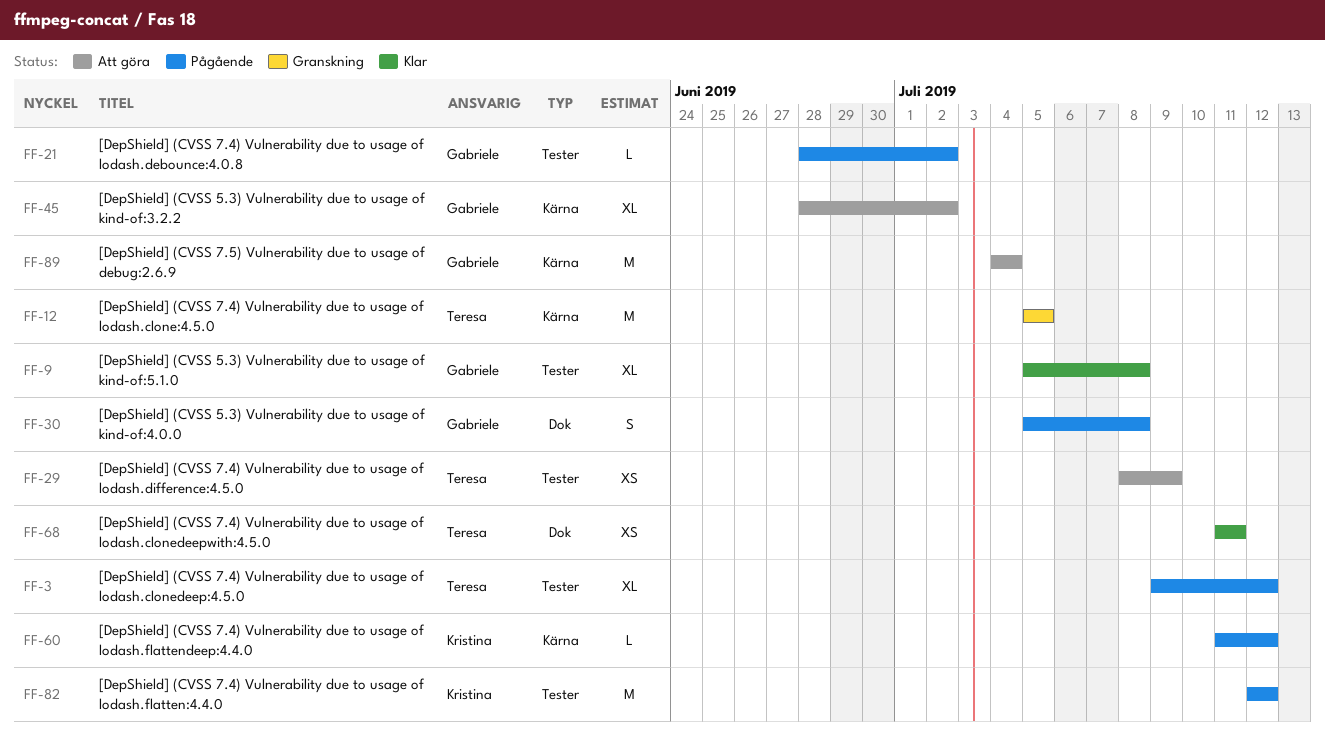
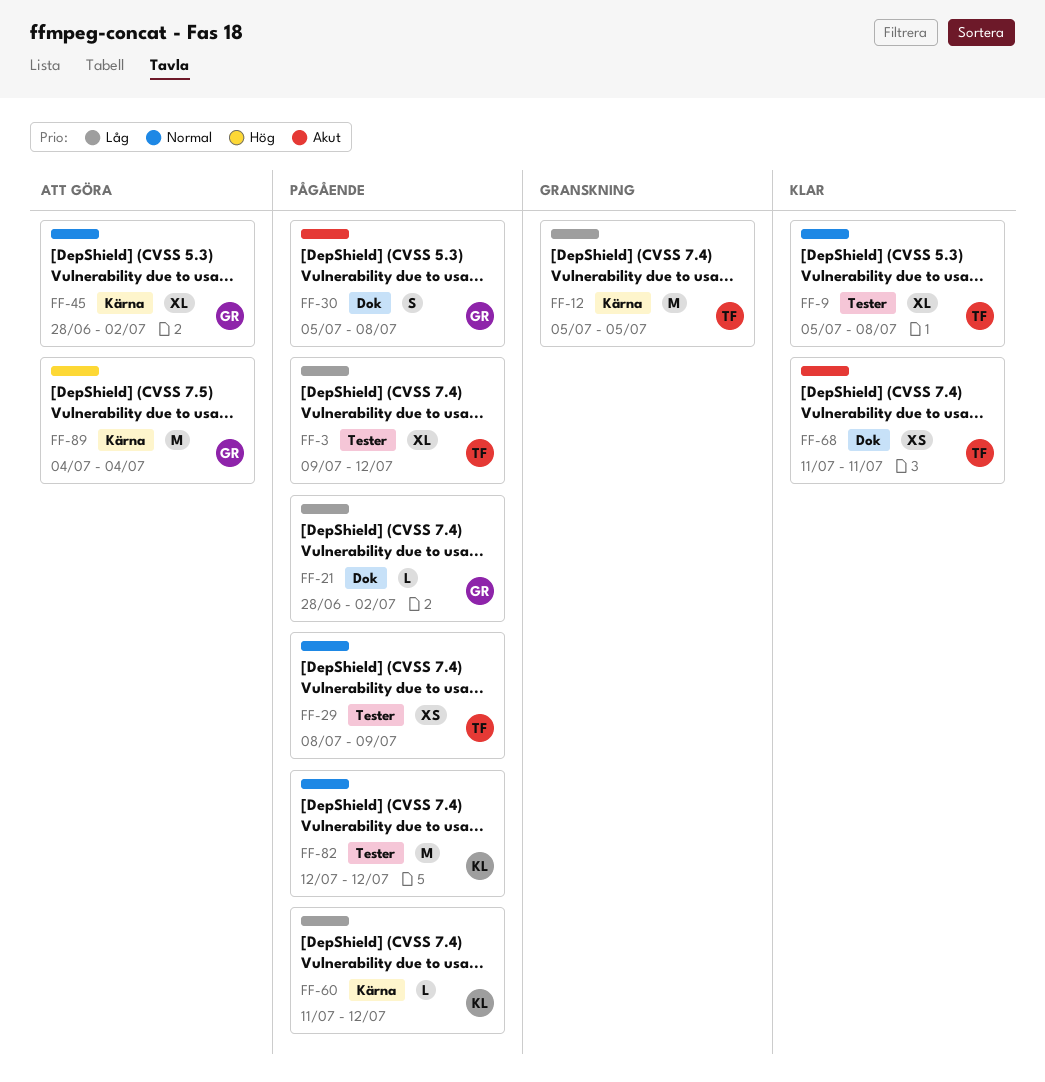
FF-9, owner: Gabriele -> Teresa
FF-21, label: Tester -> Dok
FF-29, status: Att göra -> Pågående

